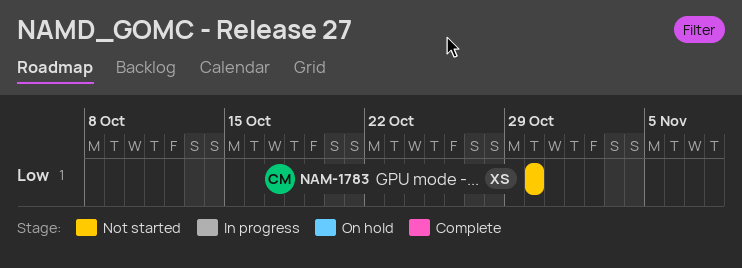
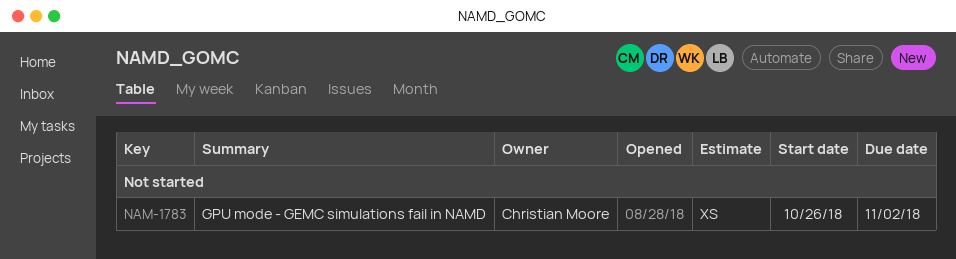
NAM-1783, start: Oct 30 -> Oct 26
NAM-1783, due: Oct 30 -> Nov 2

